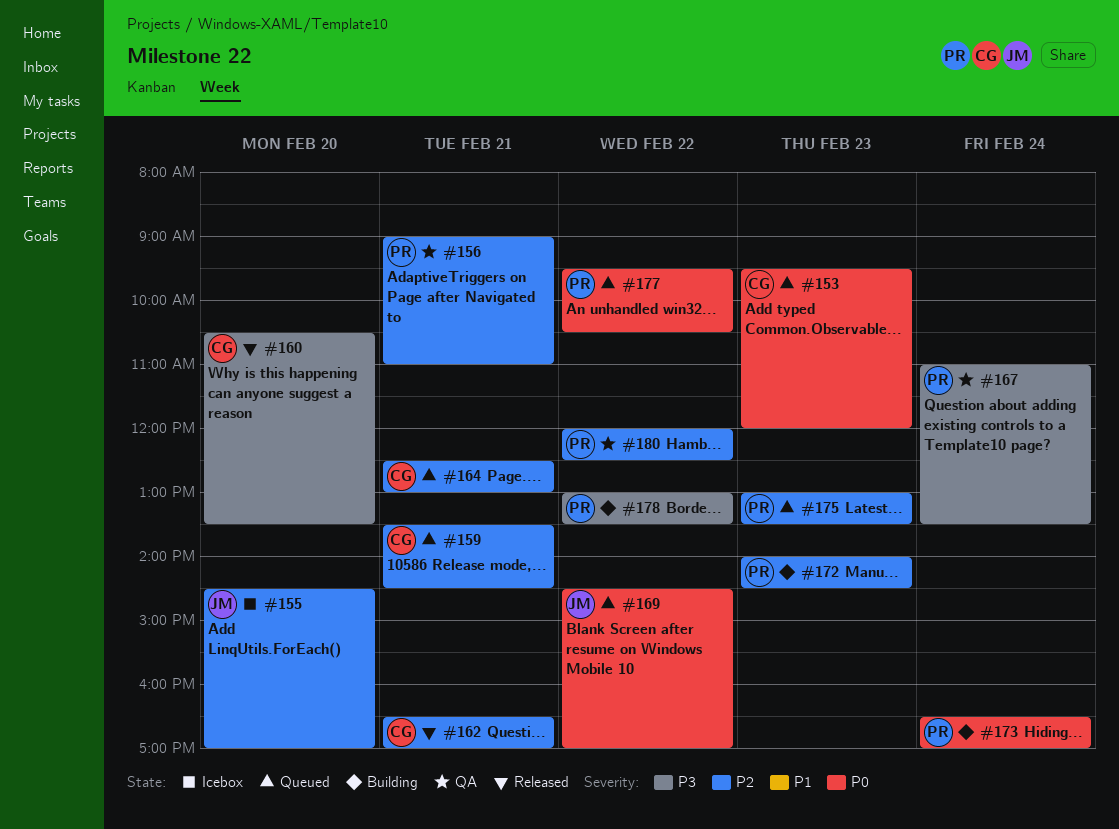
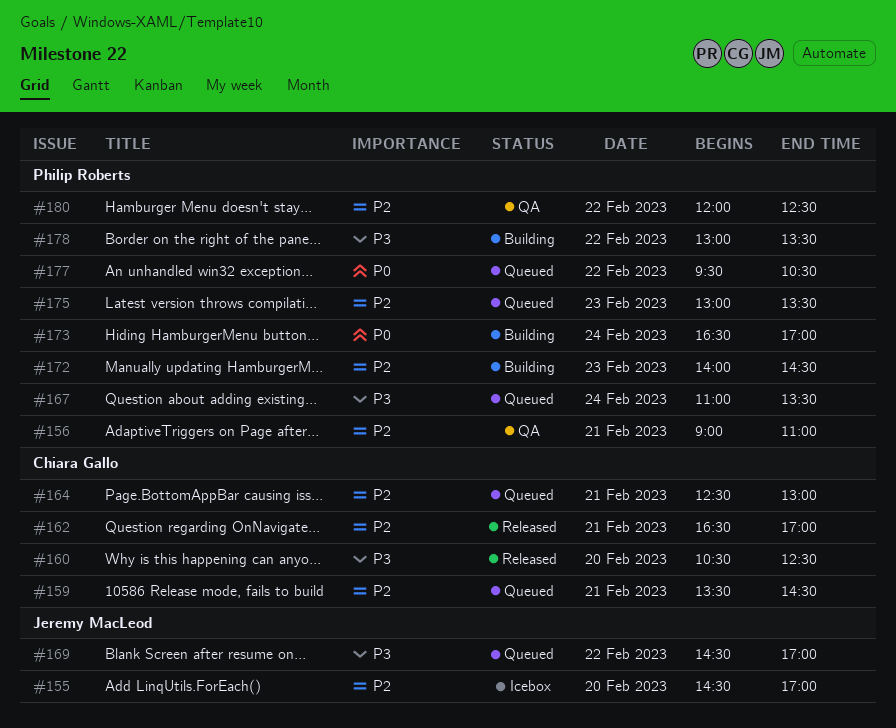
#153: present -> none
#160, ends: 13:30 -> 12:30
#167, status: QA -> Queued
#169, priority: P0 -> P3

